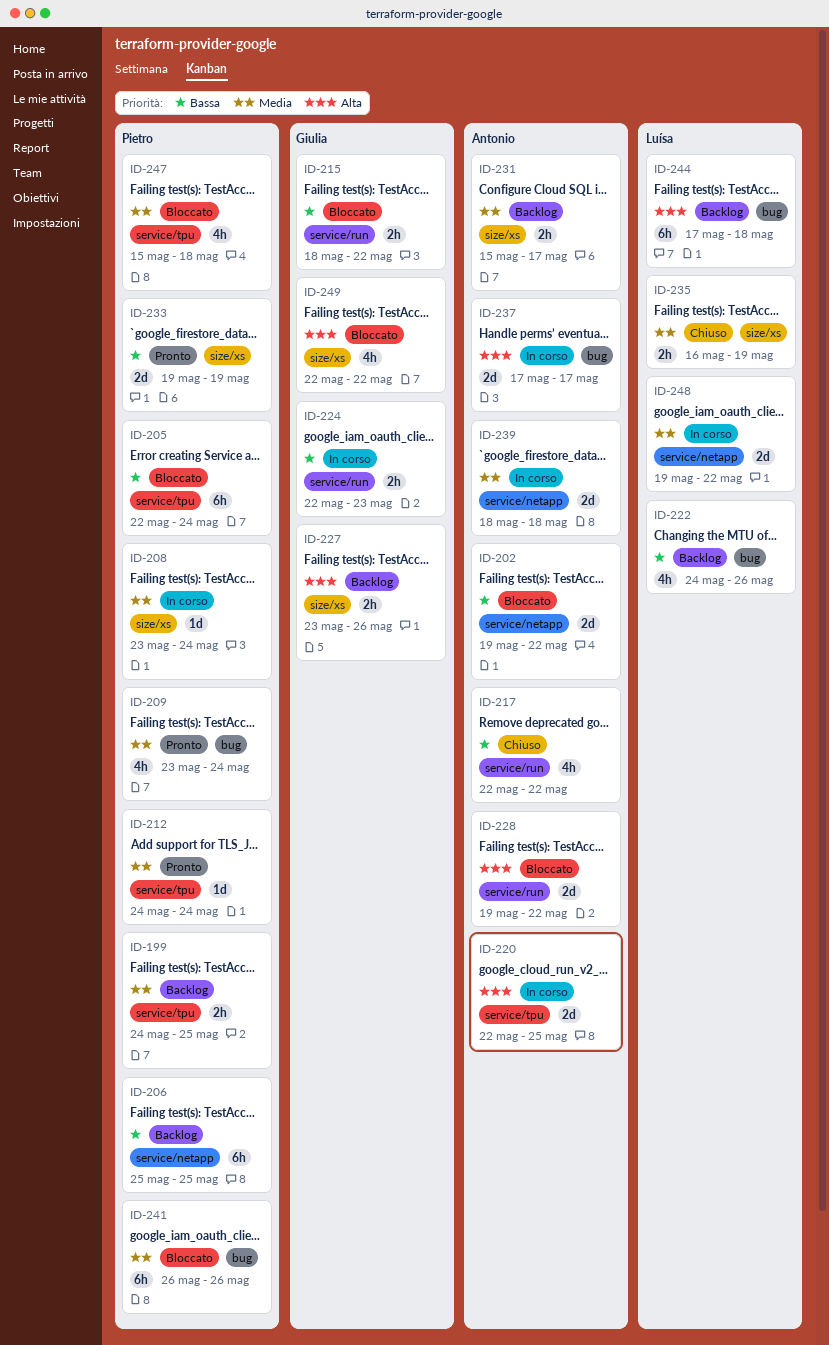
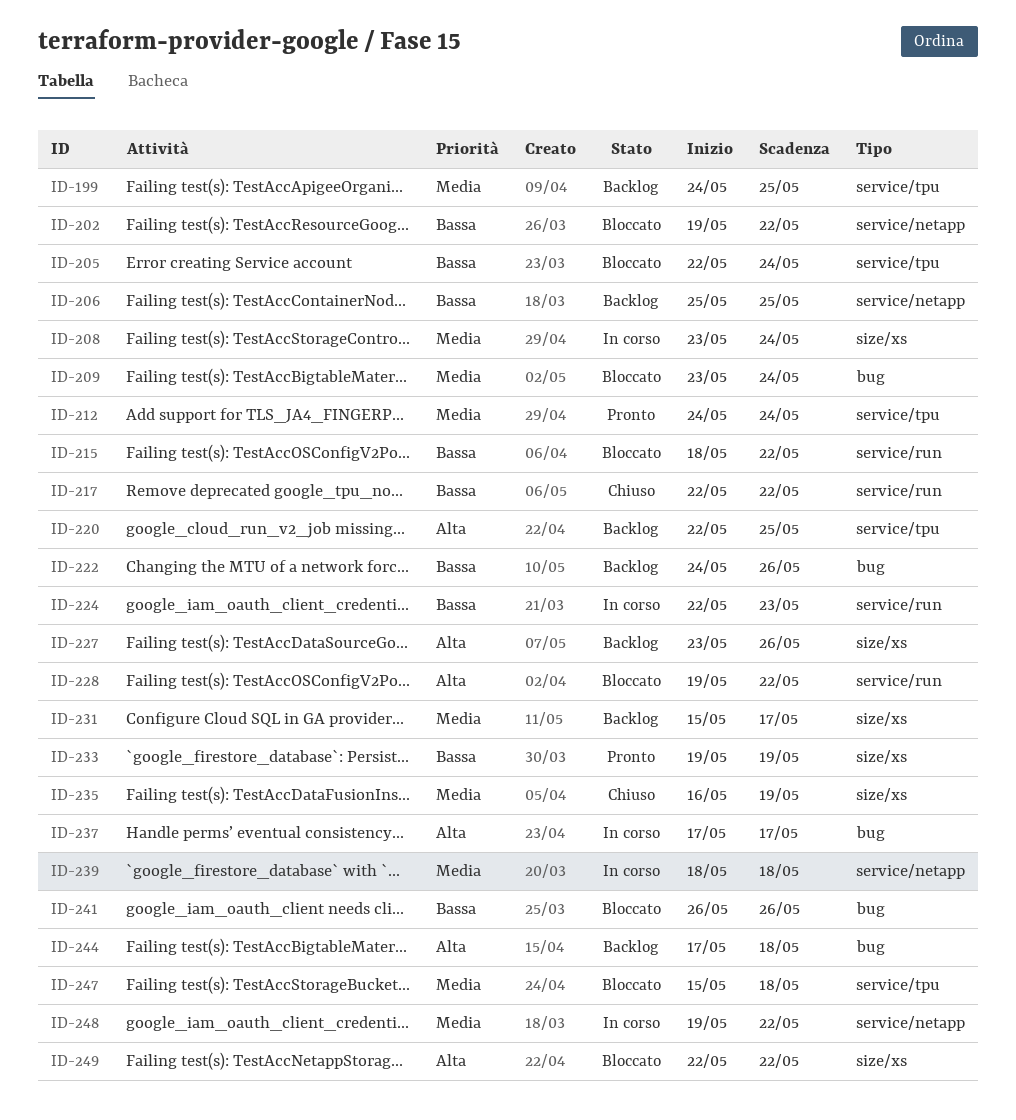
ID-209, status: Pronto -> Bloccato
ID-220, status: In corso -> Backlog
ID-241, priority: Media -> Bassa

